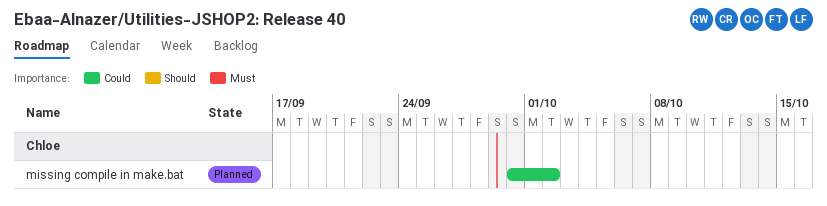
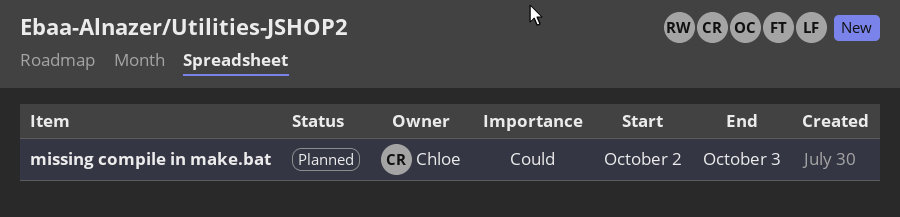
missing compile in make.bat, start: Sep 30 -> Oct 2
missing compile in make.bat, due: Oct 2 -> Oct 3

